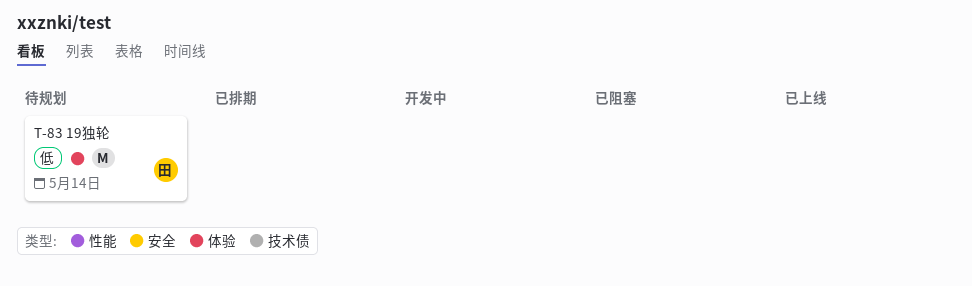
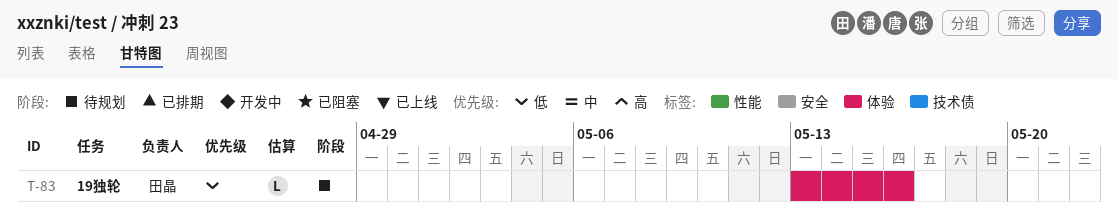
T-83, estimate: M -> L
T-83, due: May 14 -> May 16

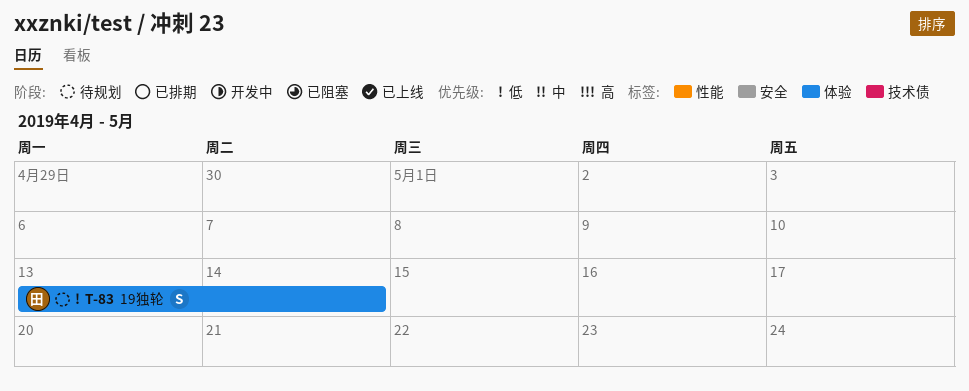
T-83, estimate: L -> S
T-83, due: May 16 -> May 14

